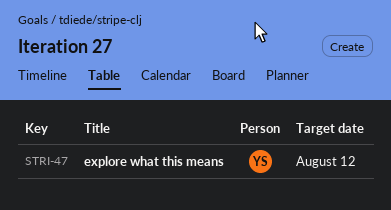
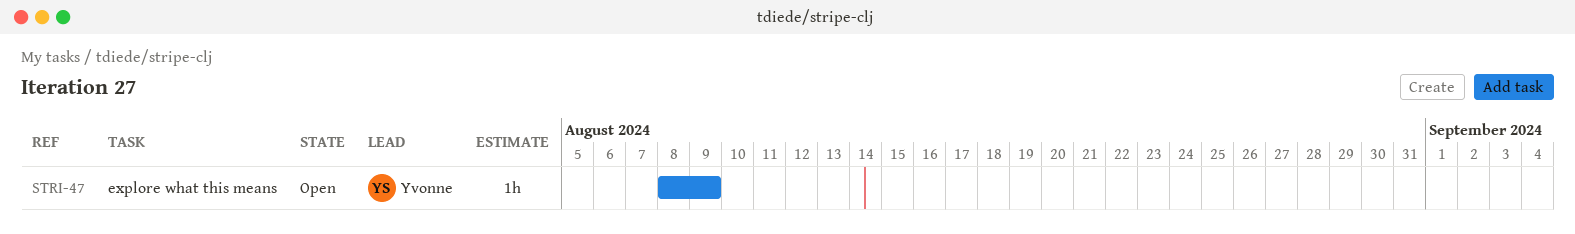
STRI-47, due: Aug 12 -> Aug 9

